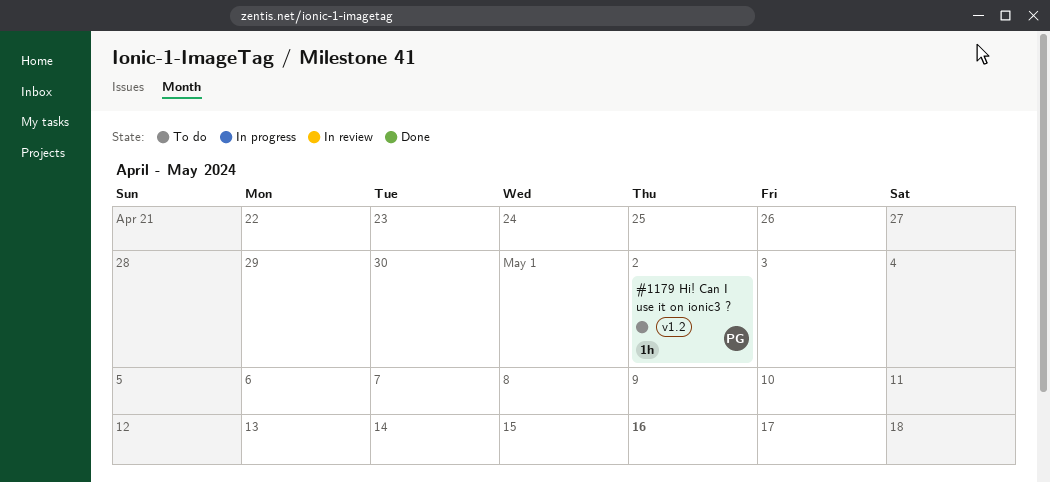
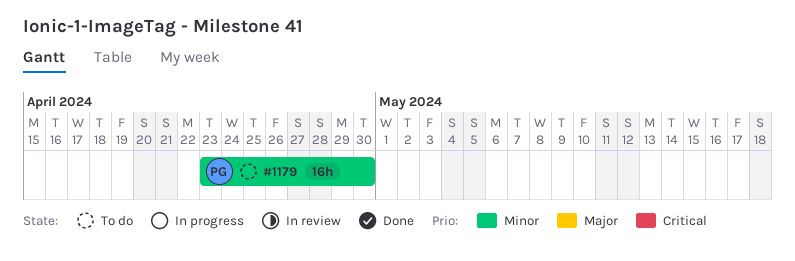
#1179, estimate: 1h -> 16h
#1179, due: May 2 -> Apr 30

